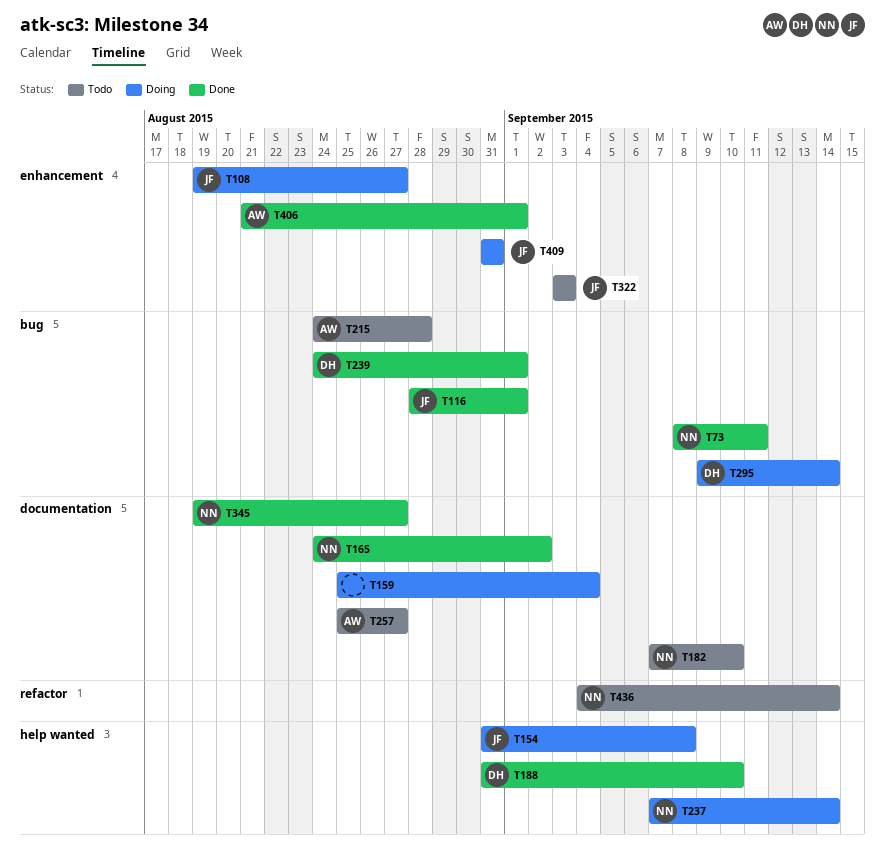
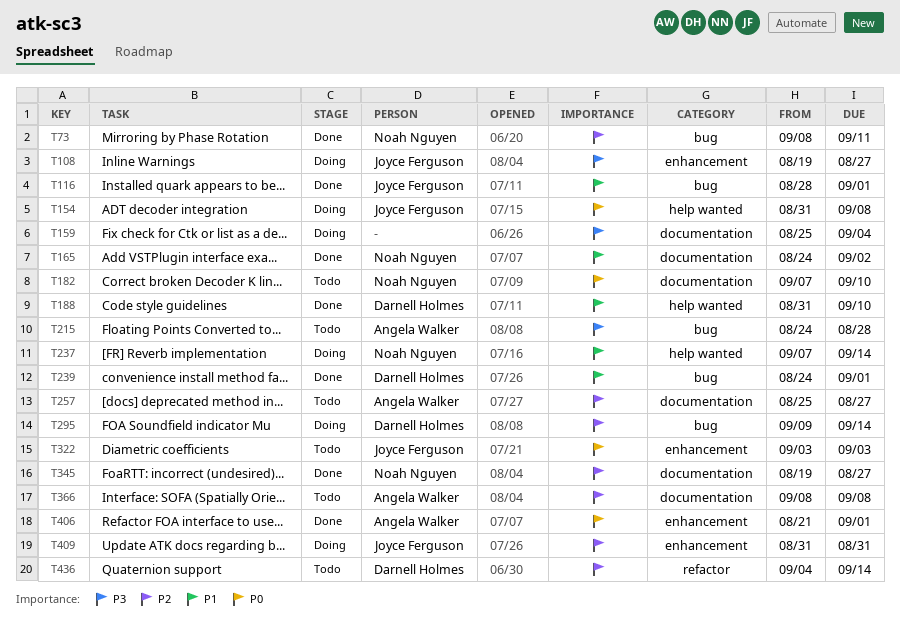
T366: none -> present
T436, owner: Noah Nguyen -> Darnell Holmes

